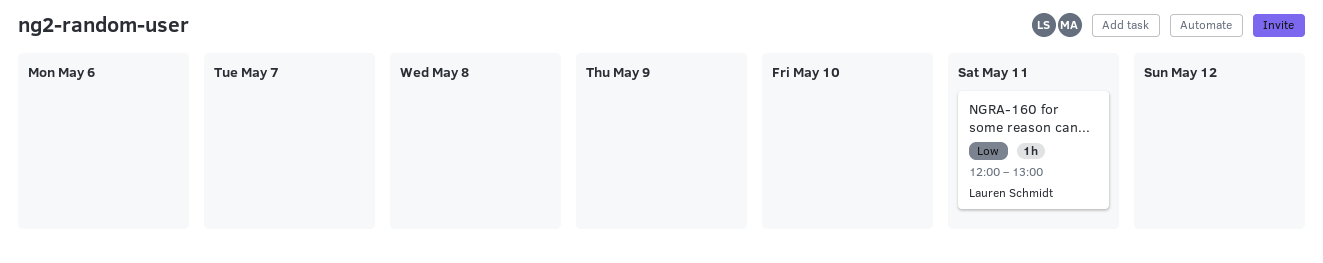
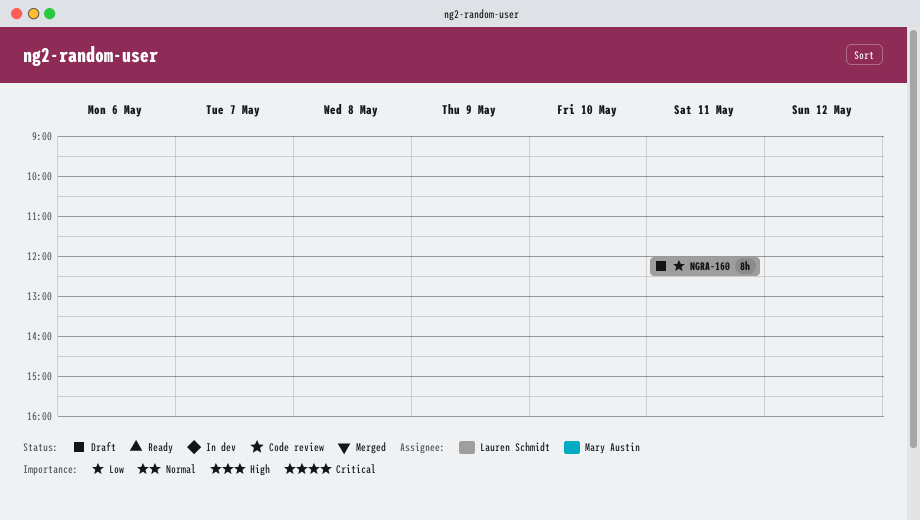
NGRA-160, estimate: 1h -> 8h
NGRA-160, ends: 13:00 -> 12:30

